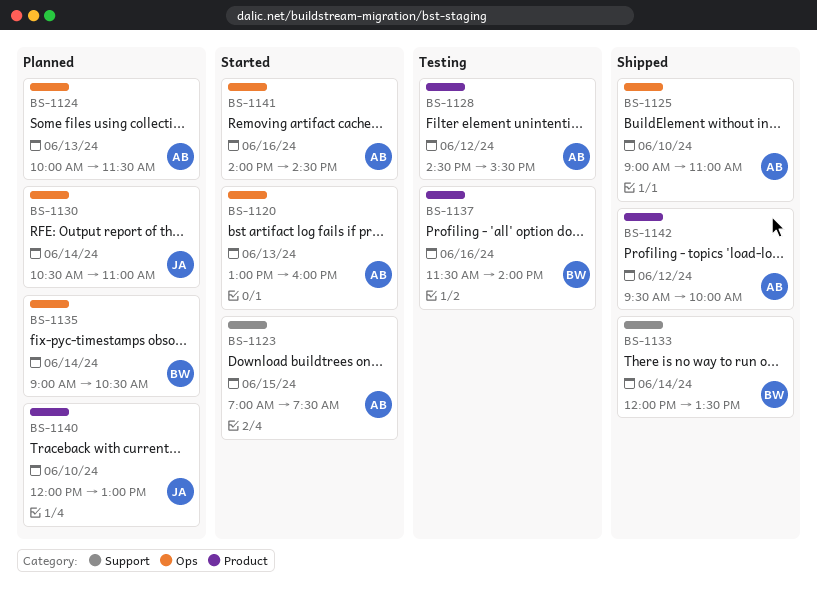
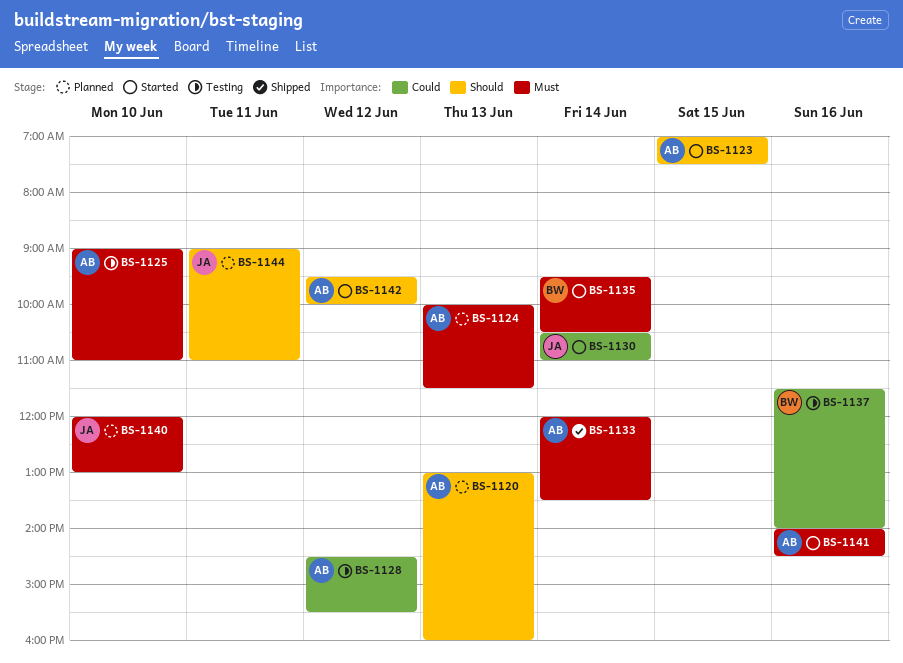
BS-1120, status: Started -> Planned
BS-1125, status: Shipped -> Testing
BS-1130, status: Planned -> Started
BS-1133, owner: BW -> AB
BS-1135, status: Planned -> Started
BS-1135, begins: 09:00 -> 09:30
BS-1142, status: Shipped -> Started
BS-1144: none -> present

